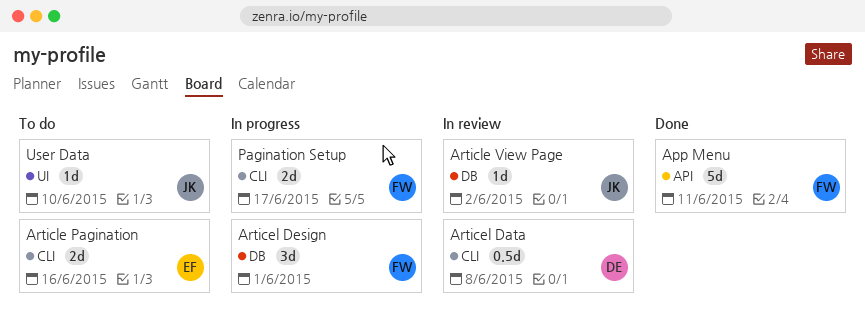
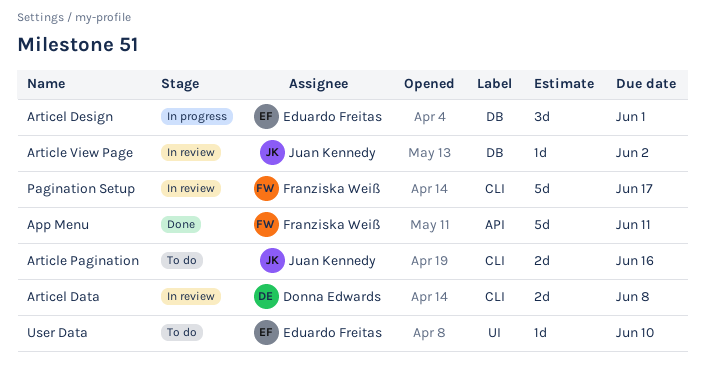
Articel Data, estimate: 0.5d -> 2d
Articel Design, owner: Franziska Weiß -> Eduardo Freitas
Article Pagination, owner: Eduardo Freitas -> Juan Kennedy
Pagination Setup, status: In progress -> In review
Pagination Setup, estimate: 2d -> 5d
User Data, owner: Juan Kennedy -> Eduardo Freitas

